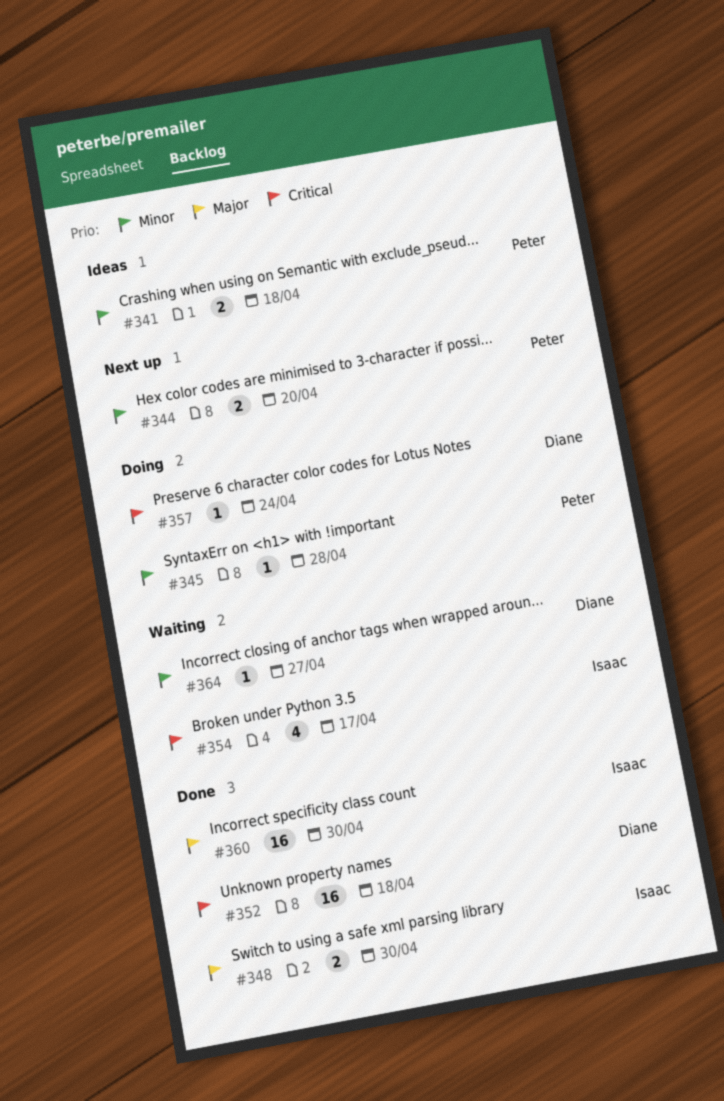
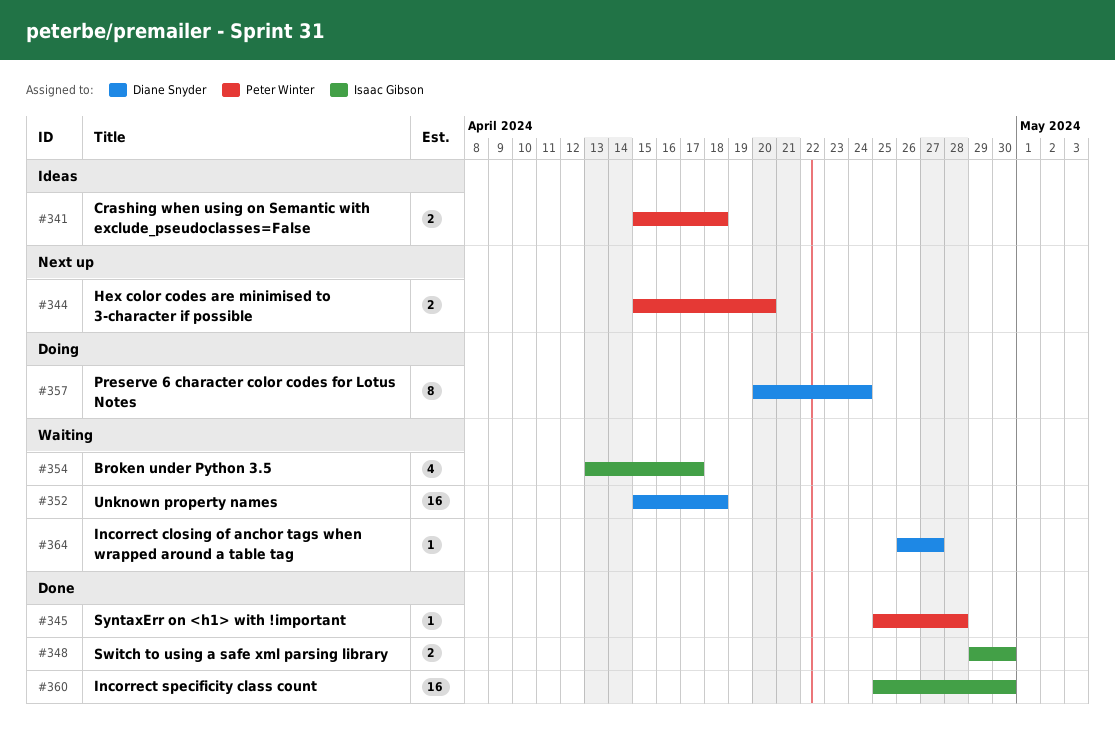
#345, status: Doing -> Done
#352, status: Done -> Waiting
#357, estimate: 1 -> 8

